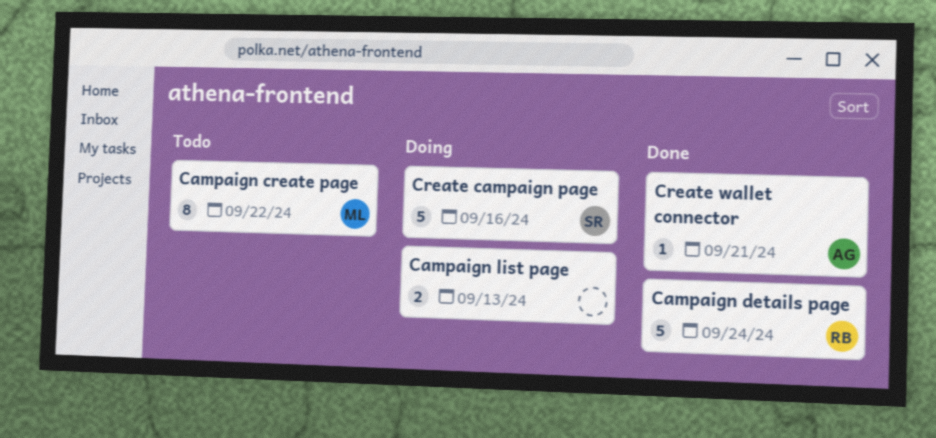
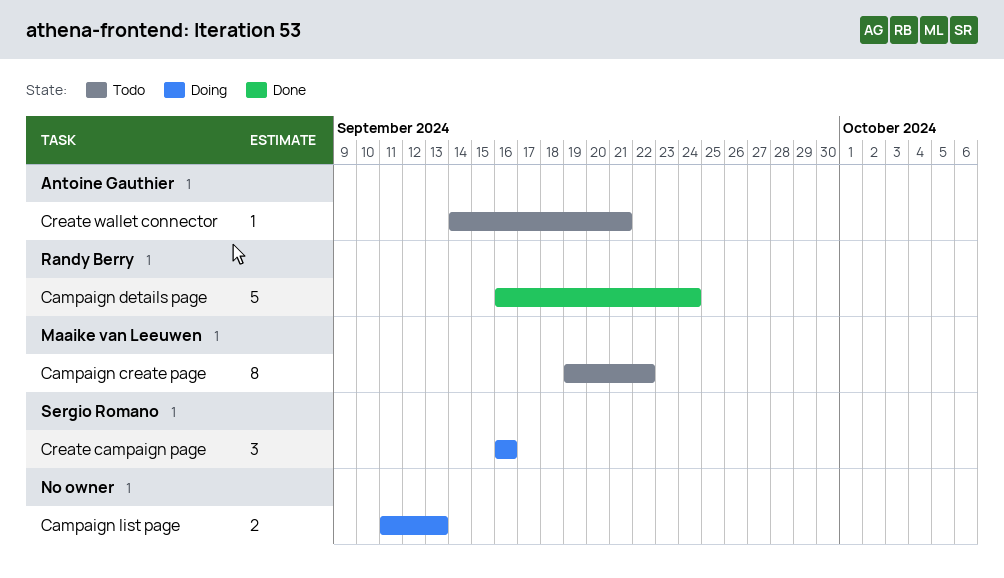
Create campaign page, estimate: 5 -> 3
Create wallet connector, status: Done -> Todo

